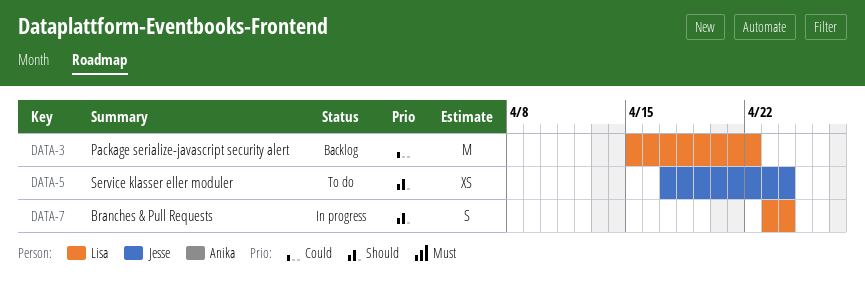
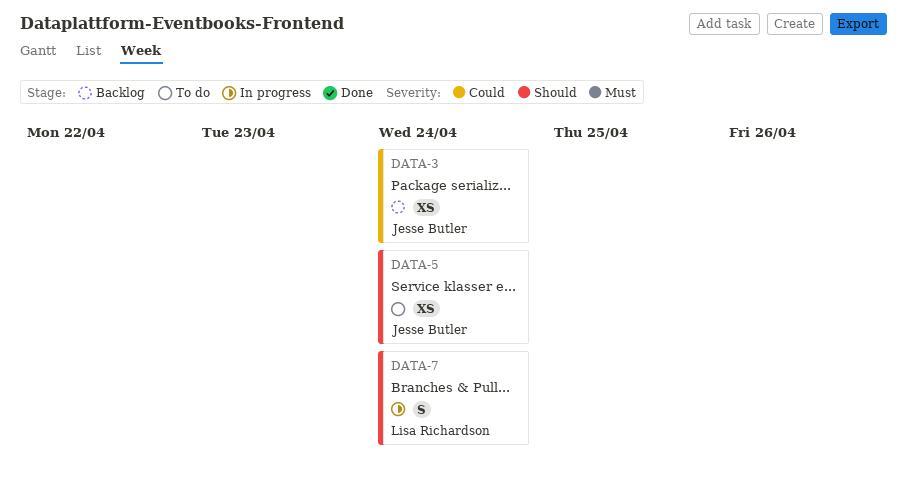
DATA-3, owner: Lisa Richardson -> Jesse Butler
DATA-3, estimate: M -> XS
DATA-3, due: Apr 22 -> Apr 24

